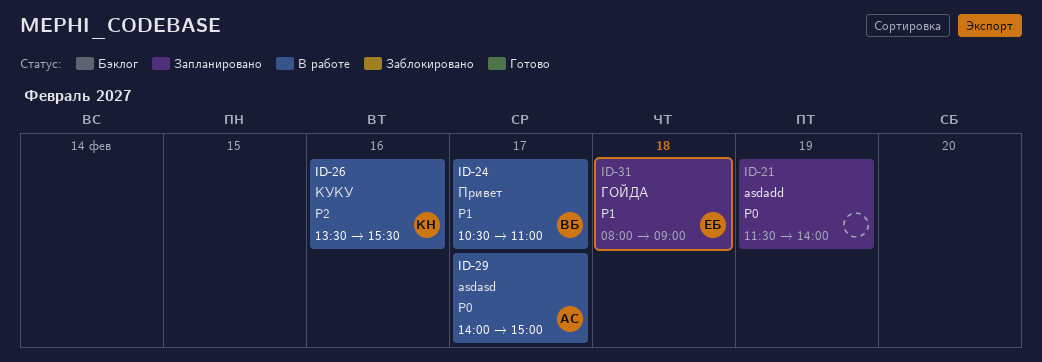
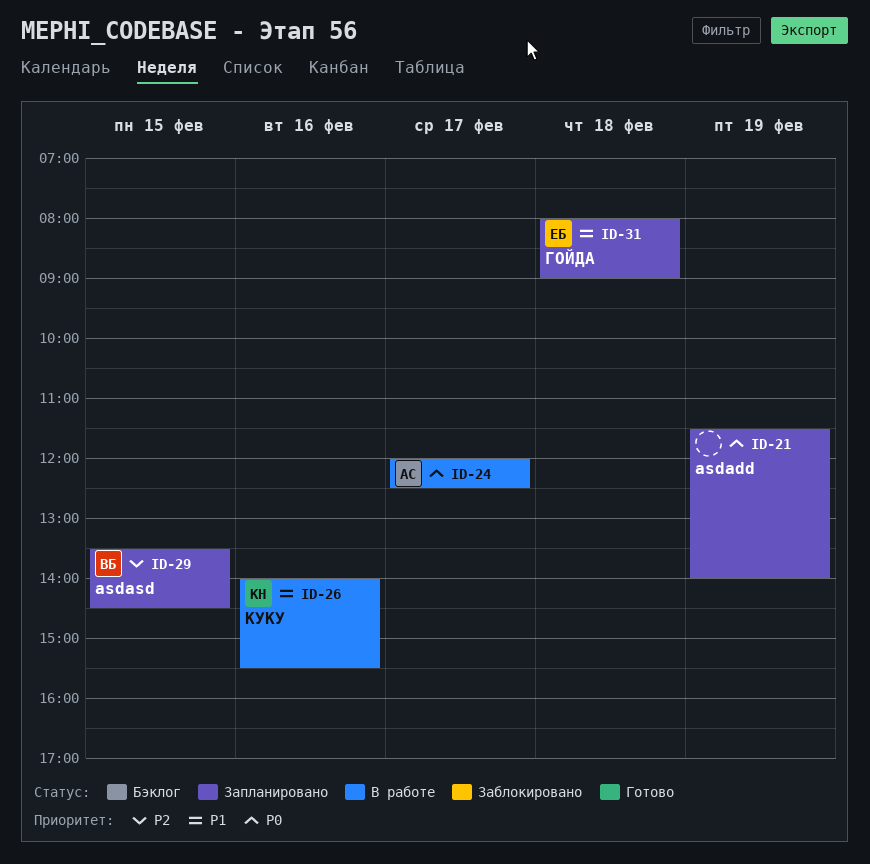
ID-24, owner: ВБ -> АС
ID-24, priority: P1 -> P0
ID-24, begins: 10:30 -> 12:00
ID-24, ends: 11:00 -> 12:30
ID-26, priority: P2 -> P1
ID-26, begins: 13:30 -> 14:00
ID-29, status: В работе -> Запланировано
ID-29, owner: АС -> ВБ
ID-29, priority: P0 -> P2
ID-29, day: Feb 17 -> Feb 15
ID-29, begins: 14:00 -> 13:30
ID-29, ends: 15:00 -> 14:30

